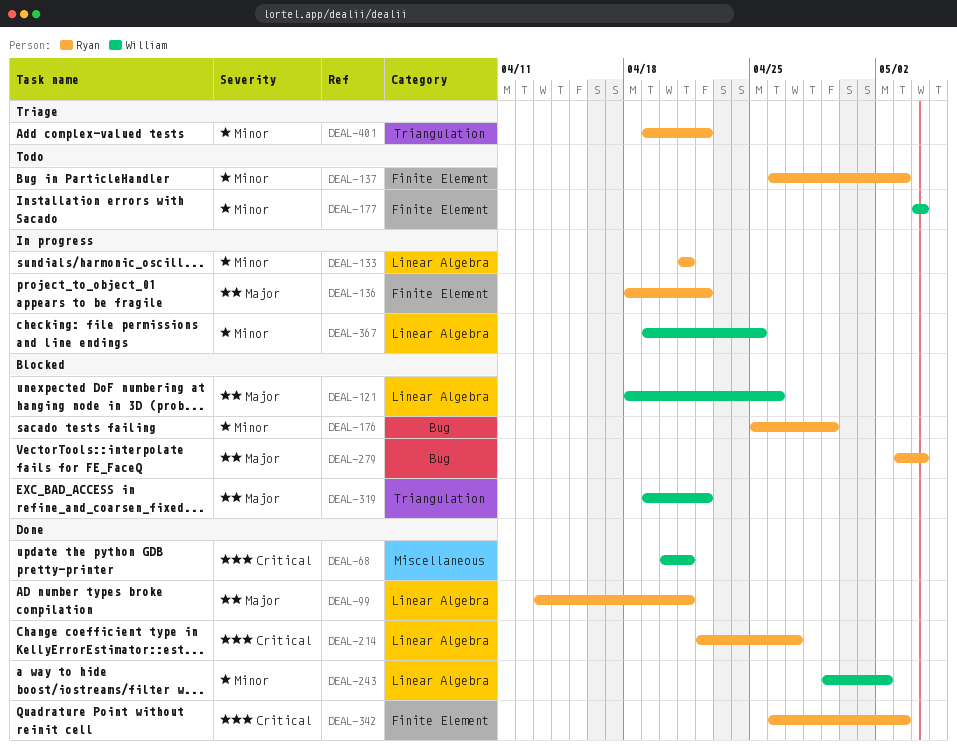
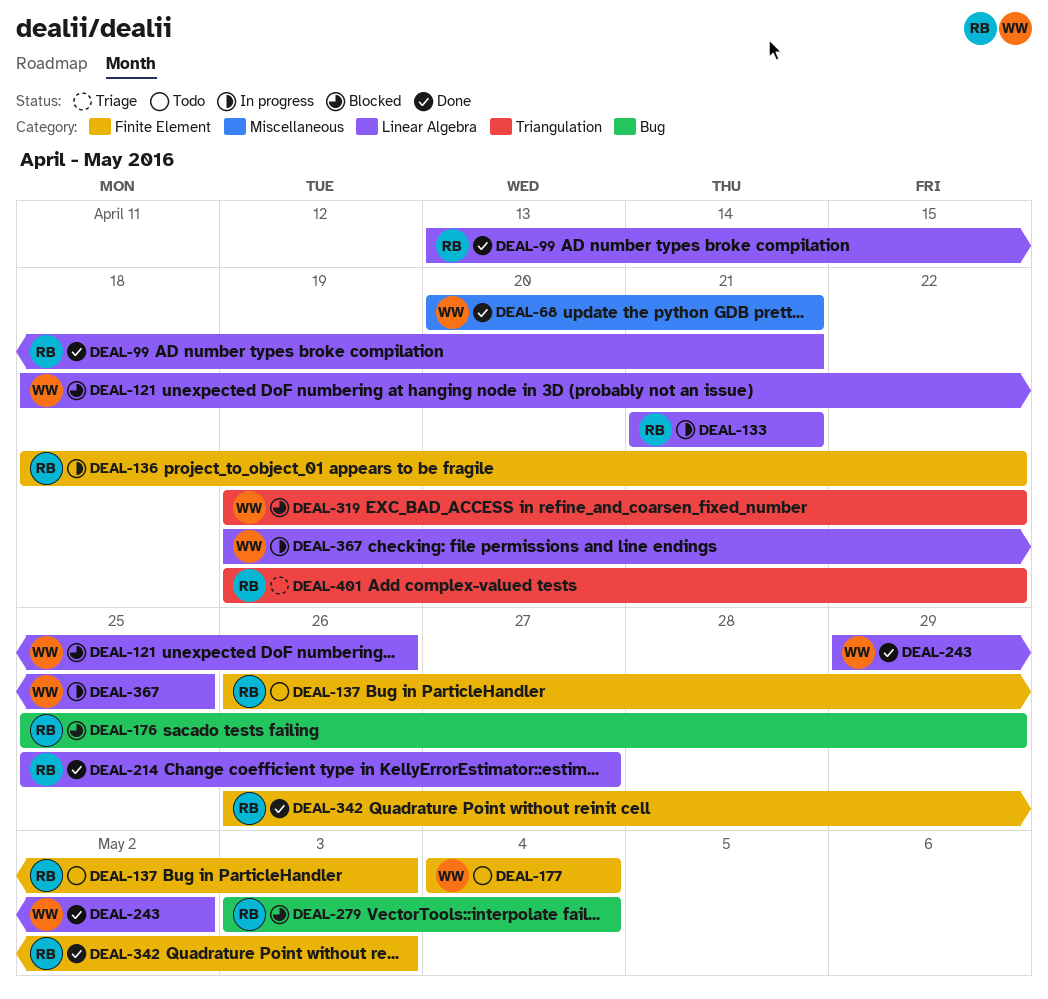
DEAL-214, start: Apr 22 -> Apr 25

